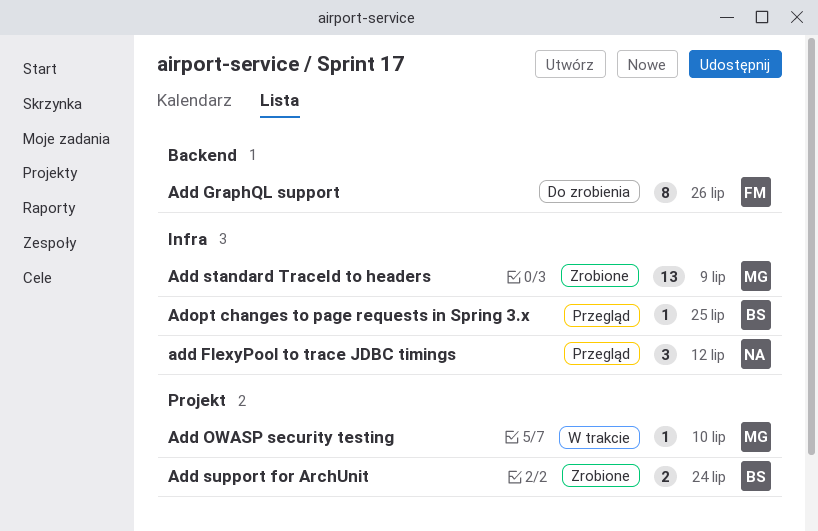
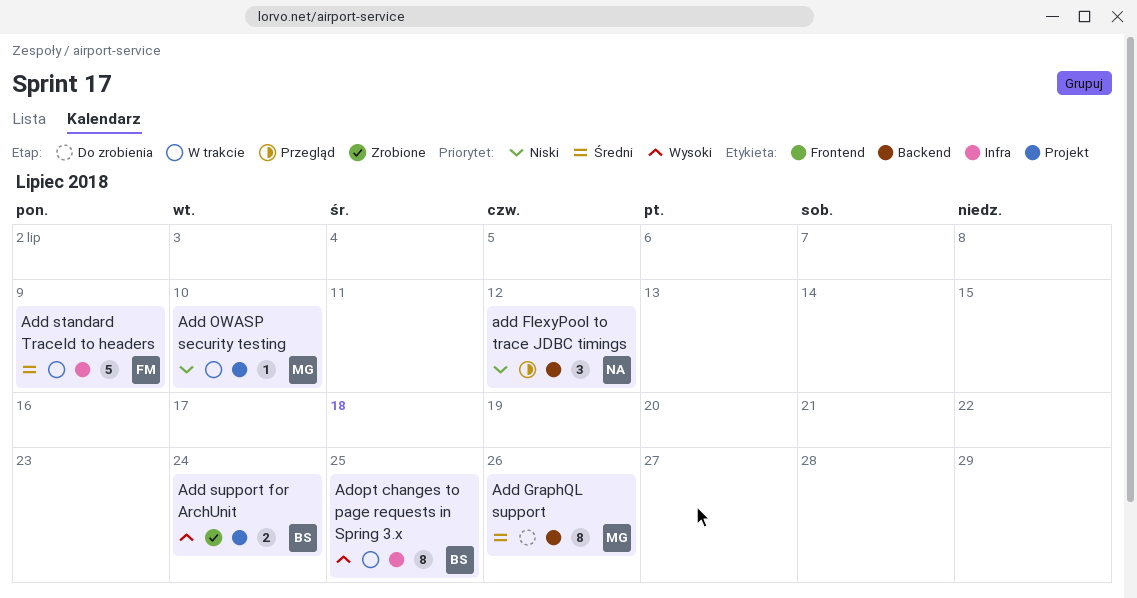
add FlexyPool to trace JDBC timings, label: Infra -> Backend
Add GraphQL support, owner: FM -> MG
Add standard TraceId to headers, status: Zrobione -> W trakcie
Add standard TraceId to headers, owner: MG -> FM
Add standard TraceId to headers, estimate: 13 -> 5
Adopt changes to page requests in Spring 3.x, status: Przegląd -> W trakcie
Adopt changes to page requests in Spring 3.x, estimate: 1 -> 8

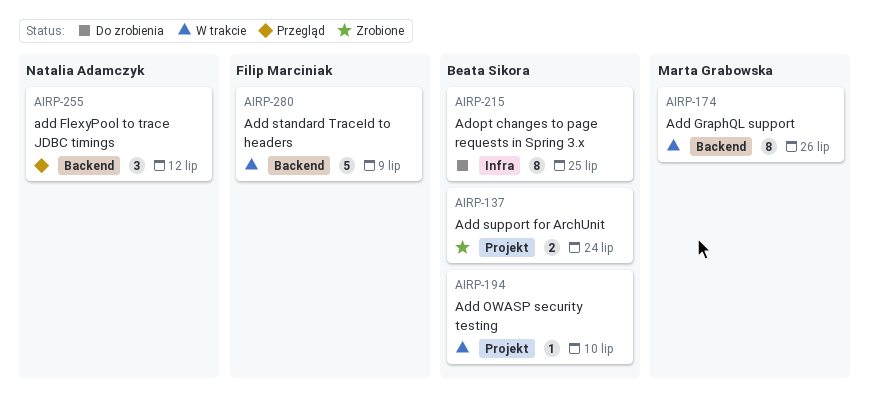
Add GraphQL support, status: Do zrobienia -> W trakcie
Add OWASP security testing, owner: Marta Grabowska -> Beata Sikora
Add standard TraceId to headers, label: Infra -> Backend
Adopt changes to page requests in Spring 3.x, status: W trakcie -> Do zrobienia

